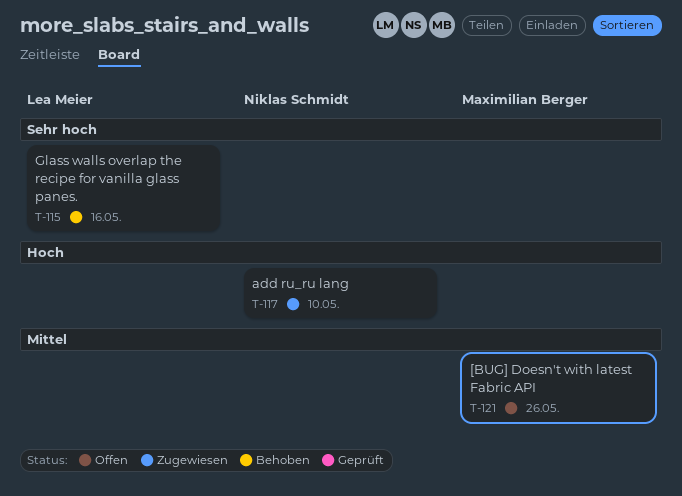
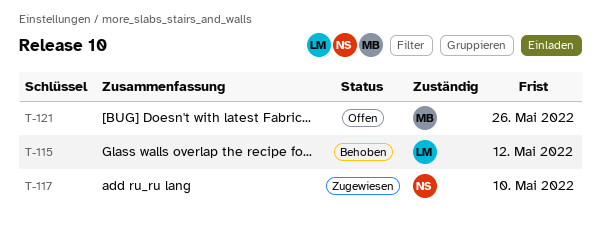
T-115, due: May 16 -> May 12

